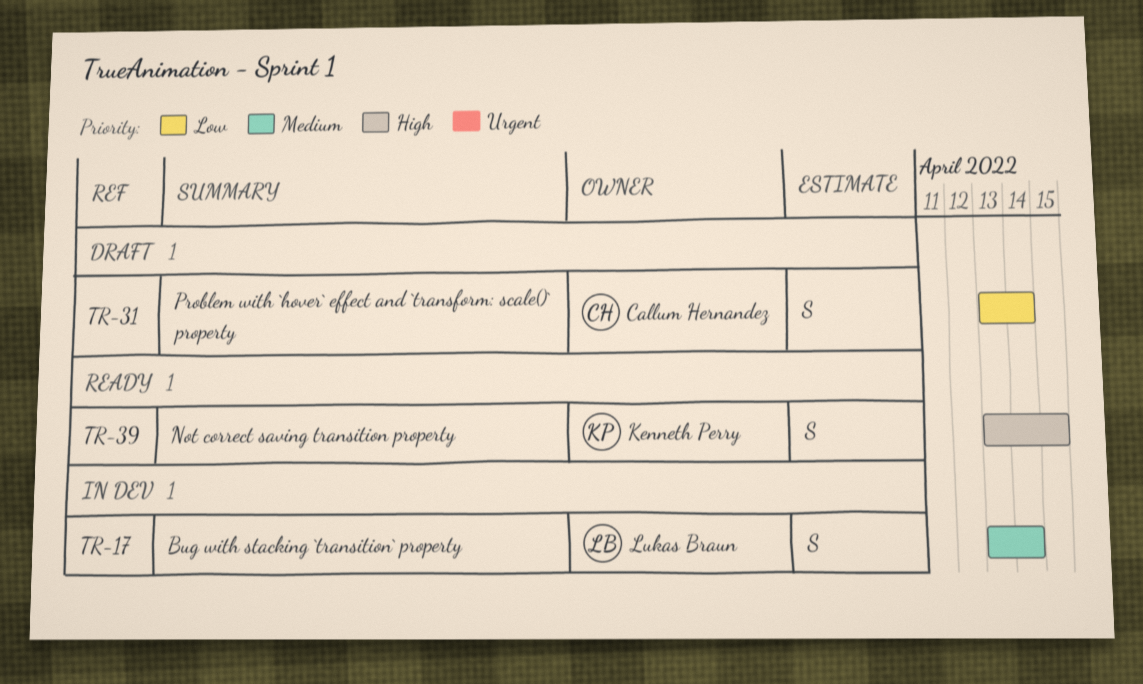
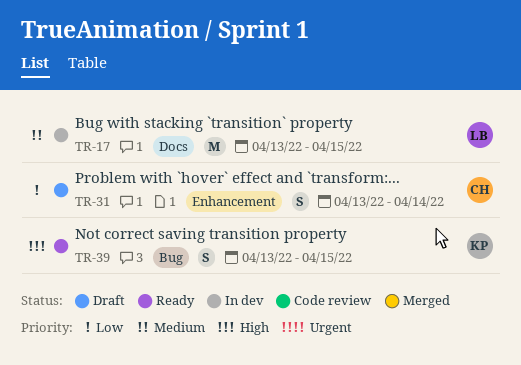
TR-17, estimate: S -> M
TR-17, due: Apr 14 -> Apr 15

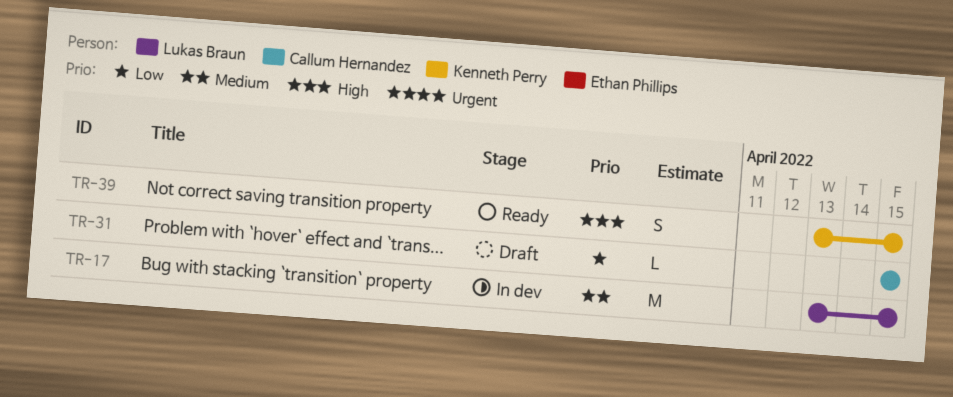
TR-31, estimate: S -> L
TR-31, start: Apr 13 -> Apr 15
TR-31, due: Apr 14 -> Apr 15

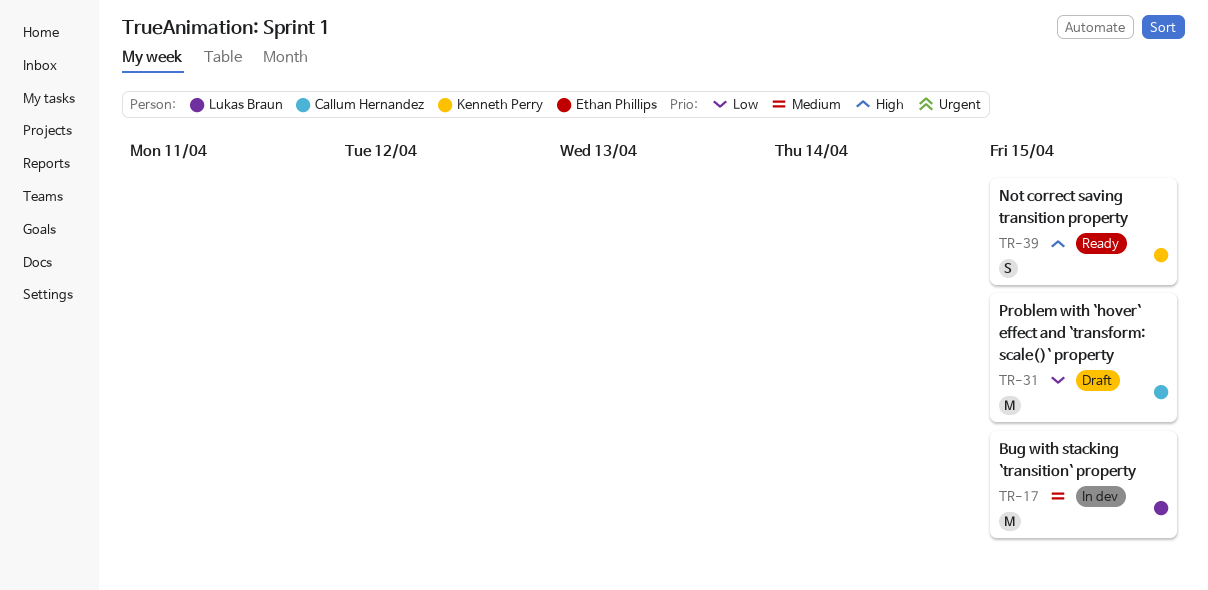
TR-31, estimate: L -> M

